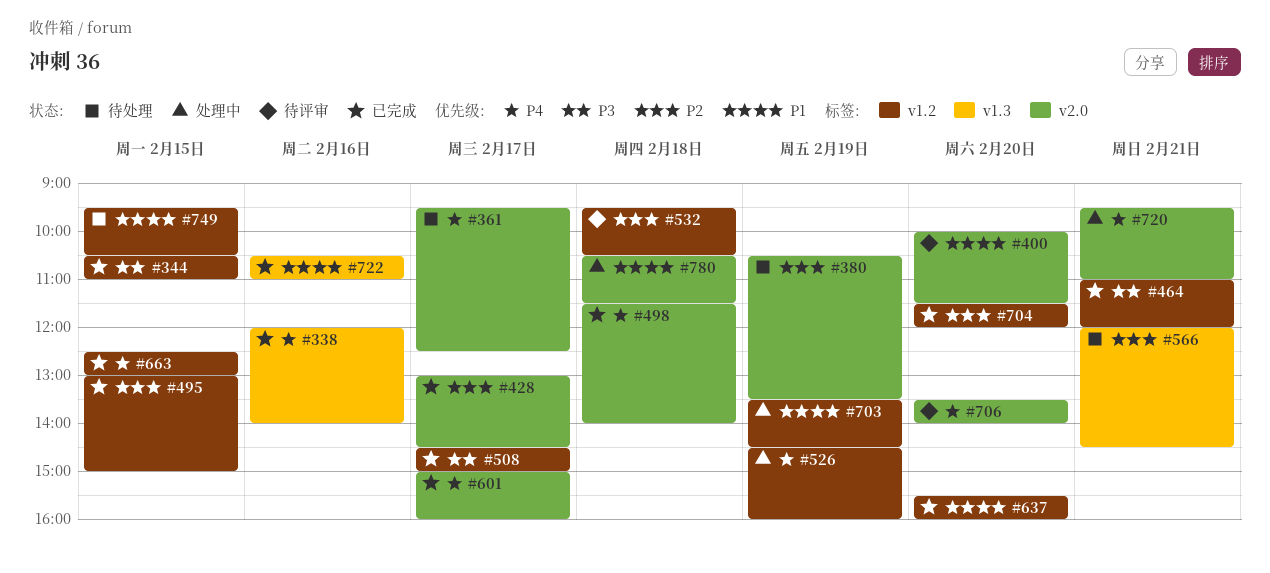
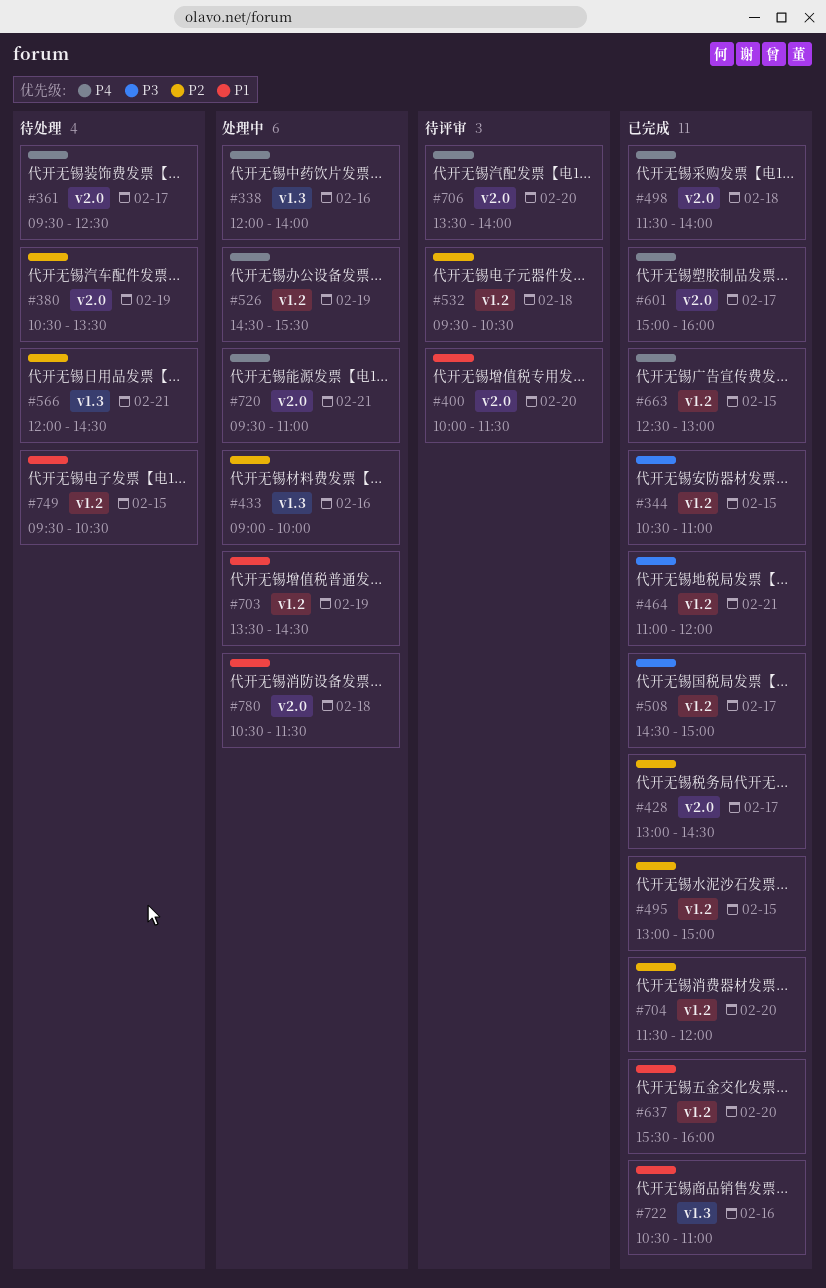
#338, status: 已完成 -> 处理中
#433: none -> present
#526, ends: 16:00 -> 15:30

